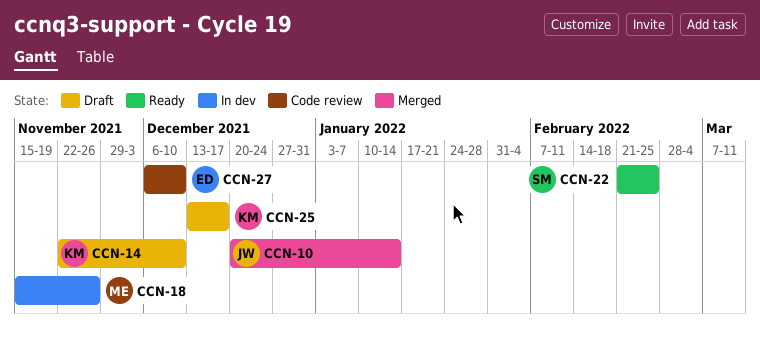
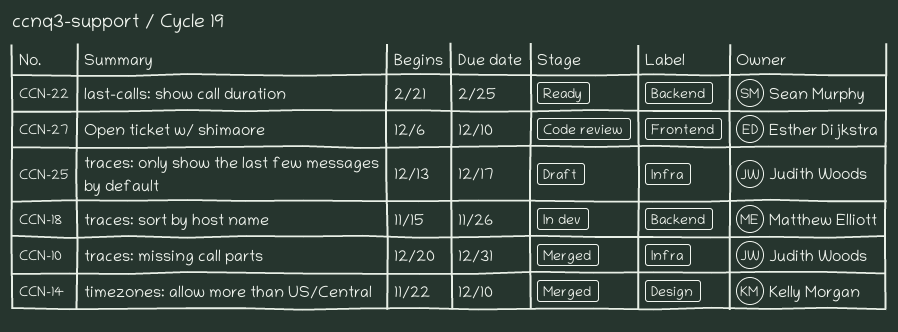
CCN-10, due: Jan 14 -> Dec 31
CCN-14, status: Draft -> Merged
CCN-25, owner: Kelly Morgan -> Judith Woods

